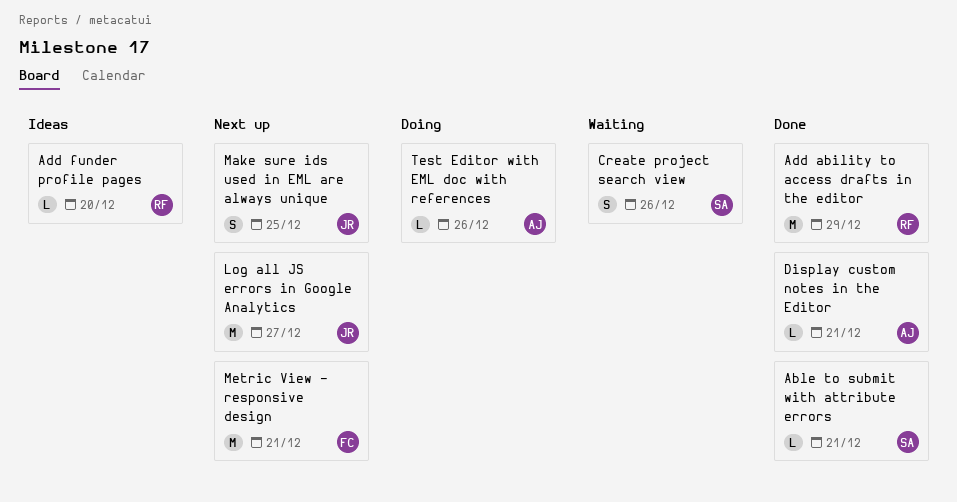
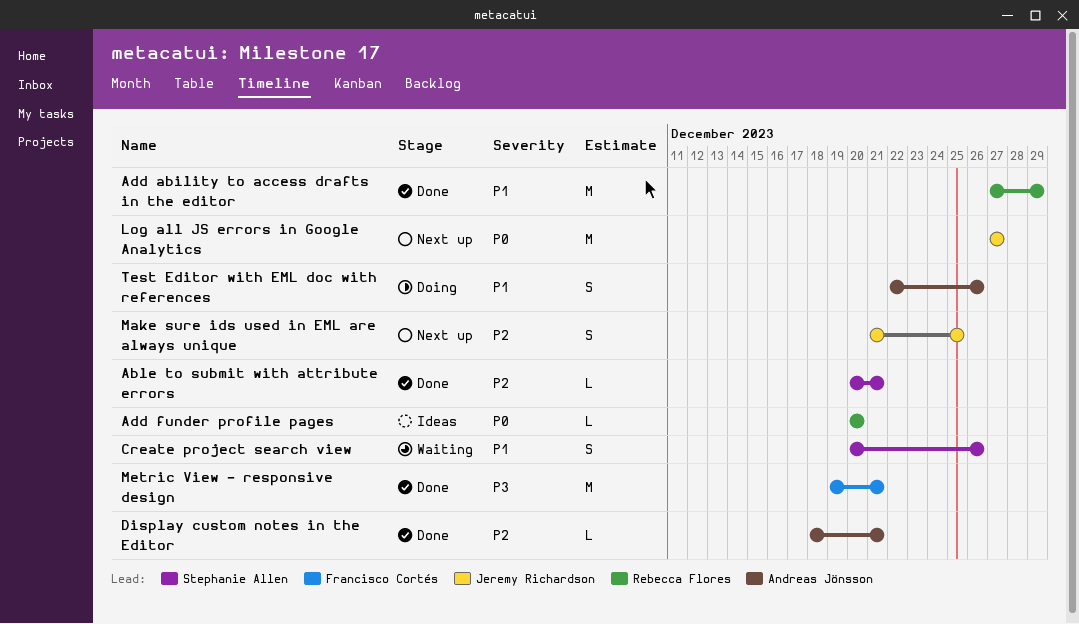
Metric View - responsive design, status: Next up -> Done
Test Editor with EML doc with references, estimate: L -> S

